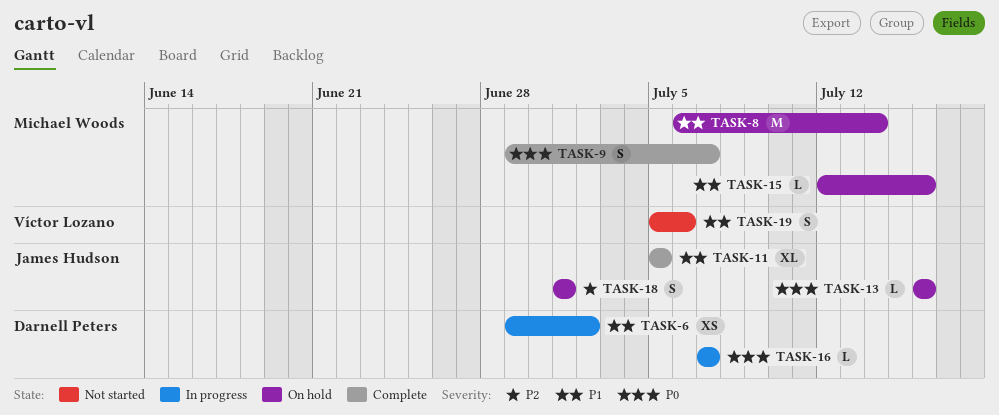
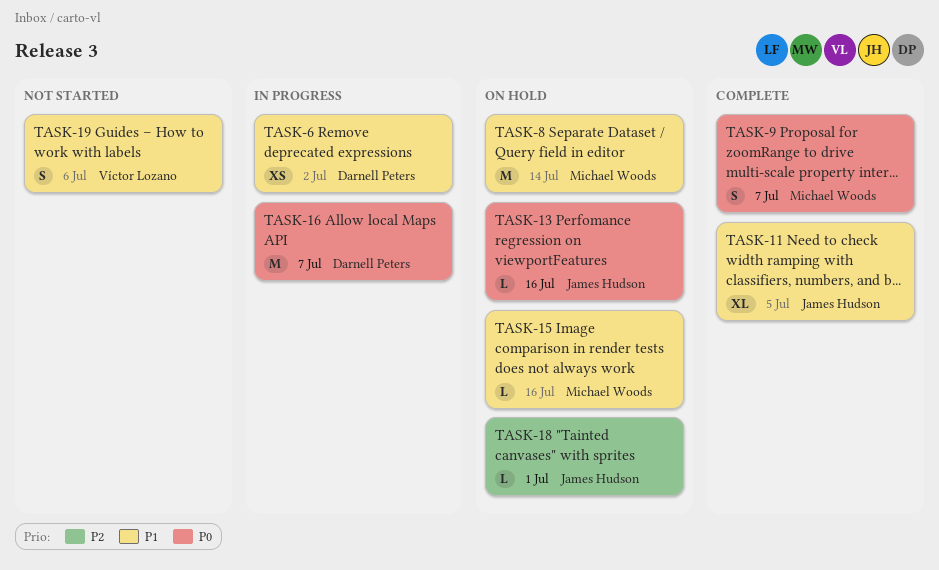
TASK-16, estimate: L -> M
TASK-18, estimate: S -> L

